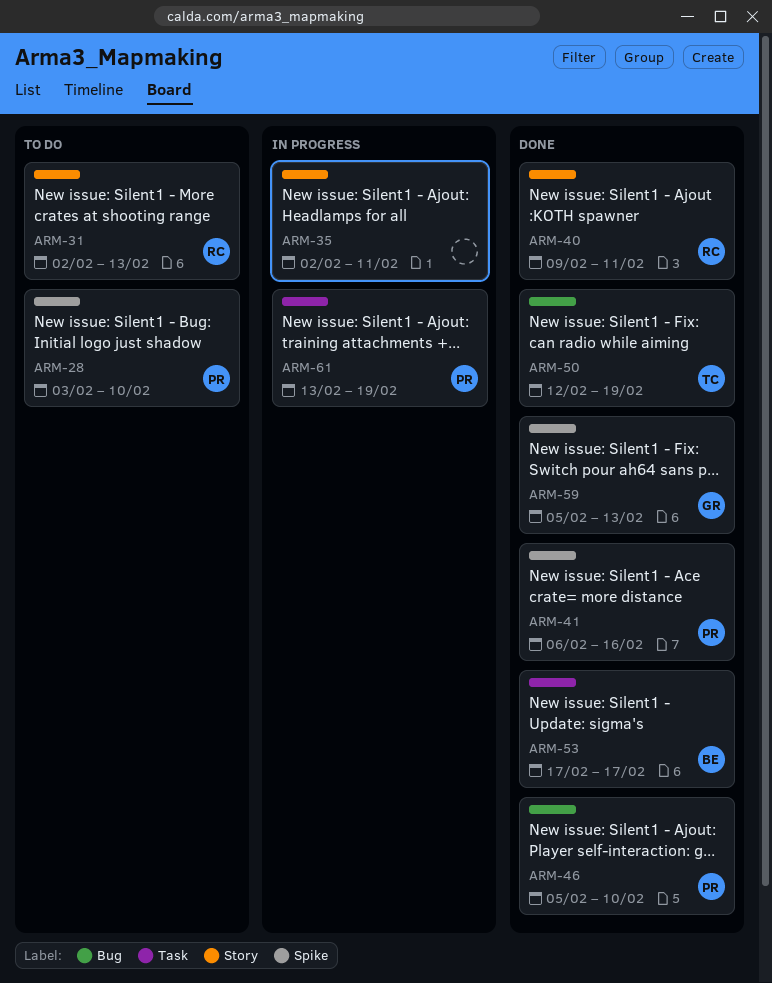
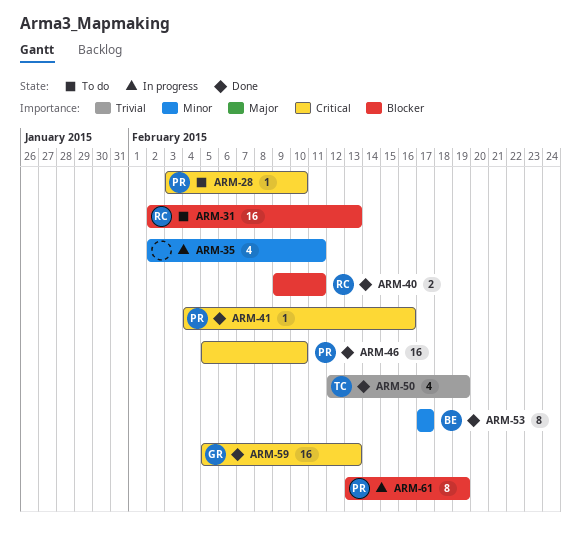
ARM-41, start: Feb 6 -> Feb 4

